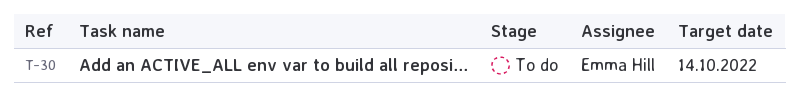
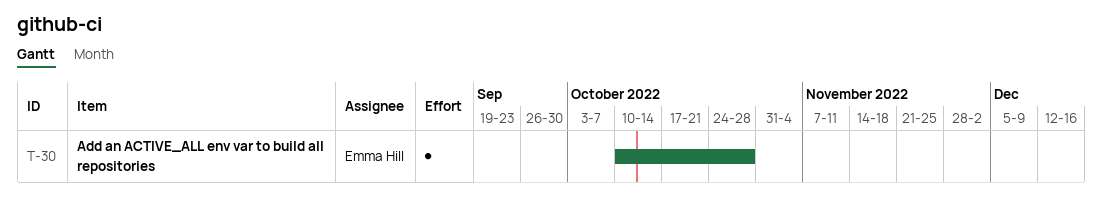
T-30, due: Oct 14 -> Oct 28

